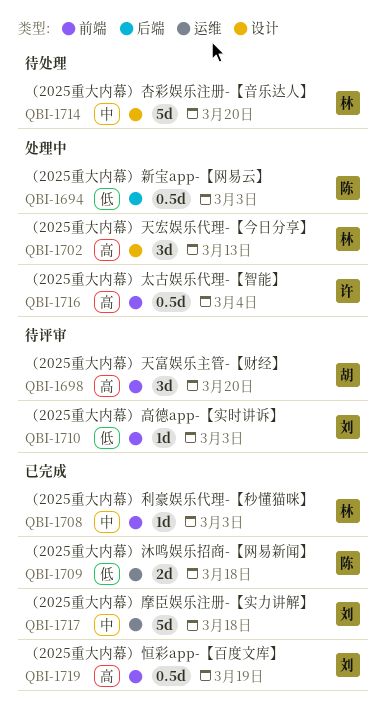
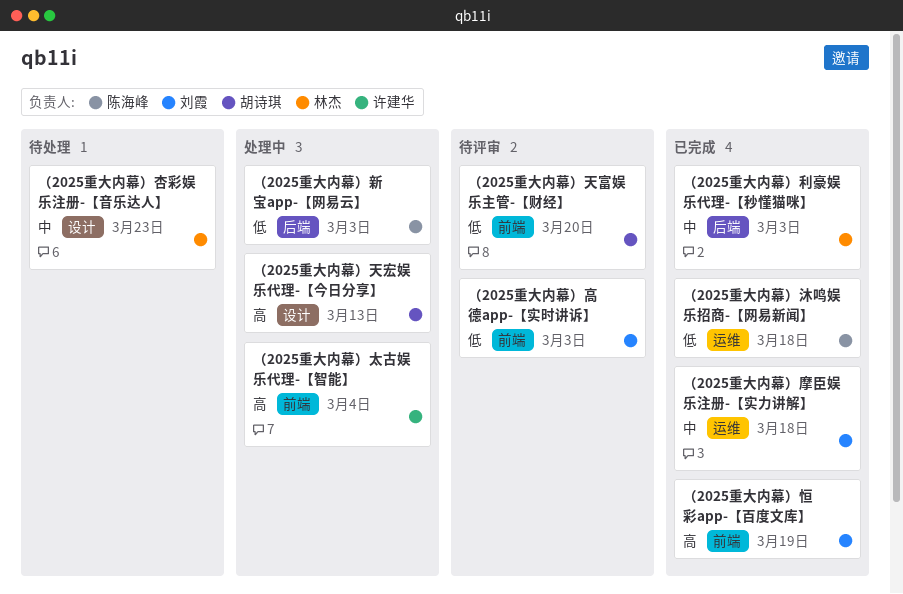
（2025重大内幕）利豪娱乐代理-【秒懂猫咪】, label: 前端 -> 后端
（2025重大内幕）天宏娱乐代理-【今日分享】, owner: 林杰 -> 胡诗琪
（2025重大内幕）天富娱乐主管-【财经】, priority: 高 -> 低
（2025重大内幕）杏彩娱乐注册-【音乐达人】, due: Mar 20 -> Mar 23

